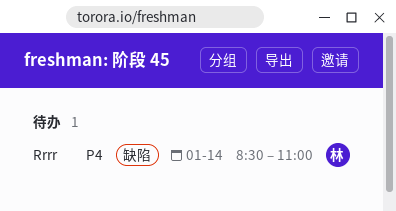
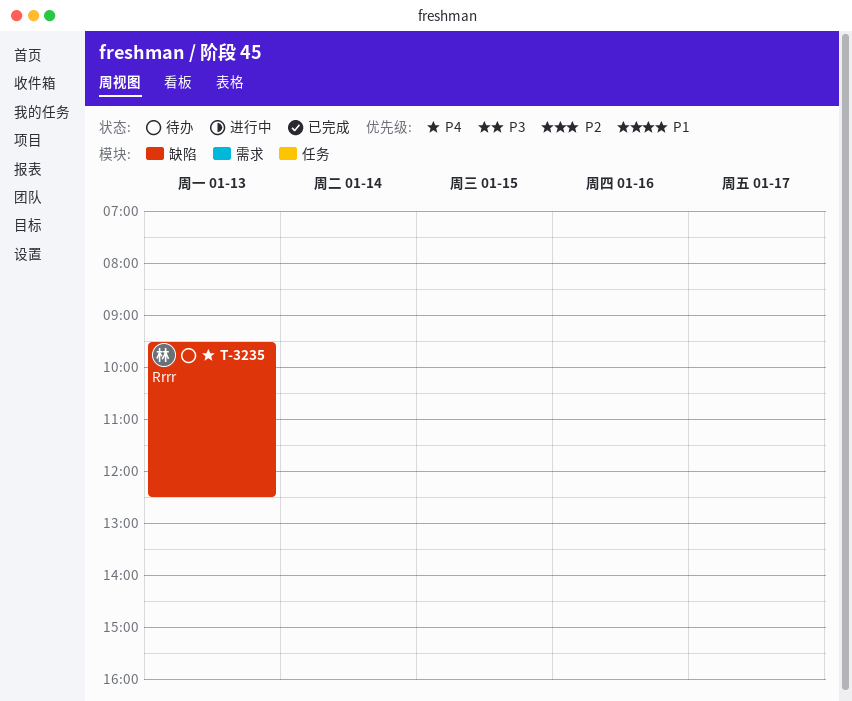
Rrrr, day: Jan 14 -> Jan 13
Rrrr, begins: 08:30 -> 09:30
Rrrr, ends: 11:00 -> 12:30

